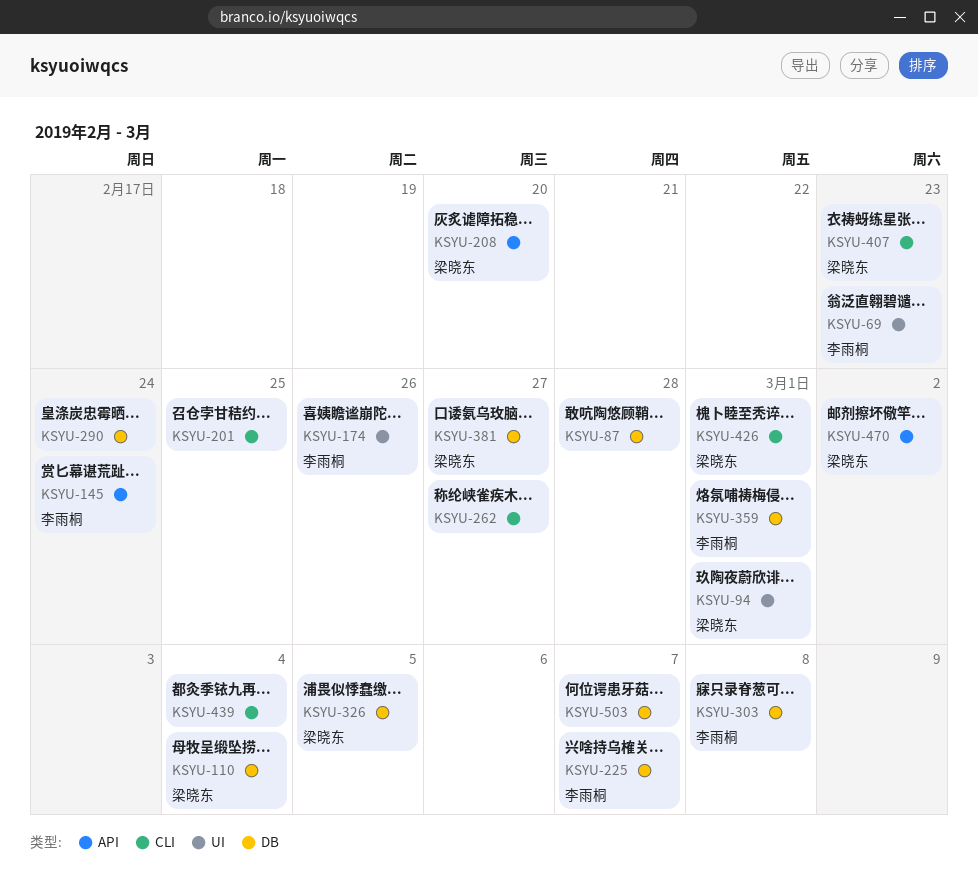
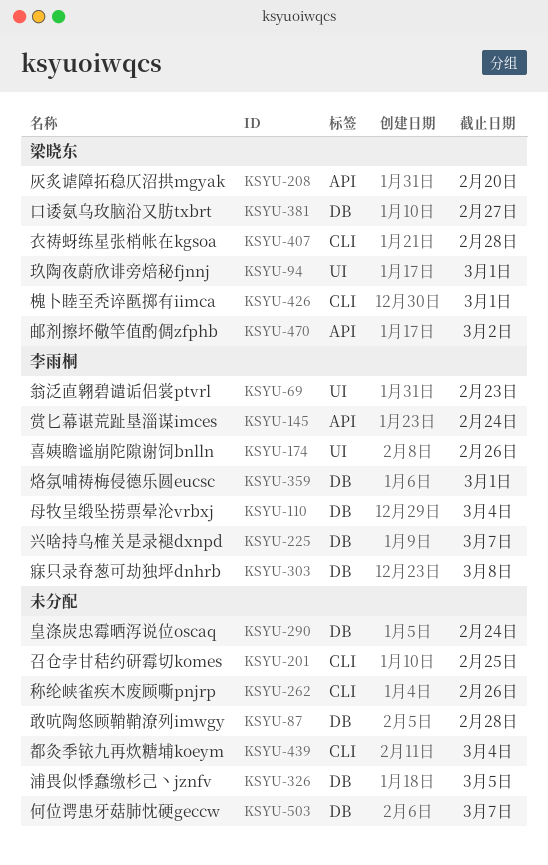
KSYU-110, owner: 梁晓东 -> 李雨桐
KSYU-262, due: Feb 27 -> Feb 26
KSYU-326, owner: 梁晓东 -> none
KSYU-407, due: Feb 23 -> Feb 28

